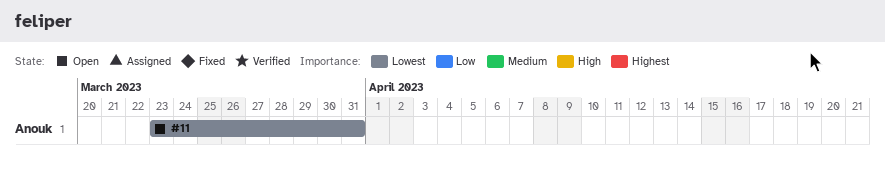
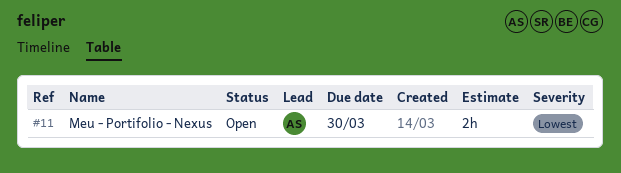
#11, due: Mar 31 -> Mar 30

